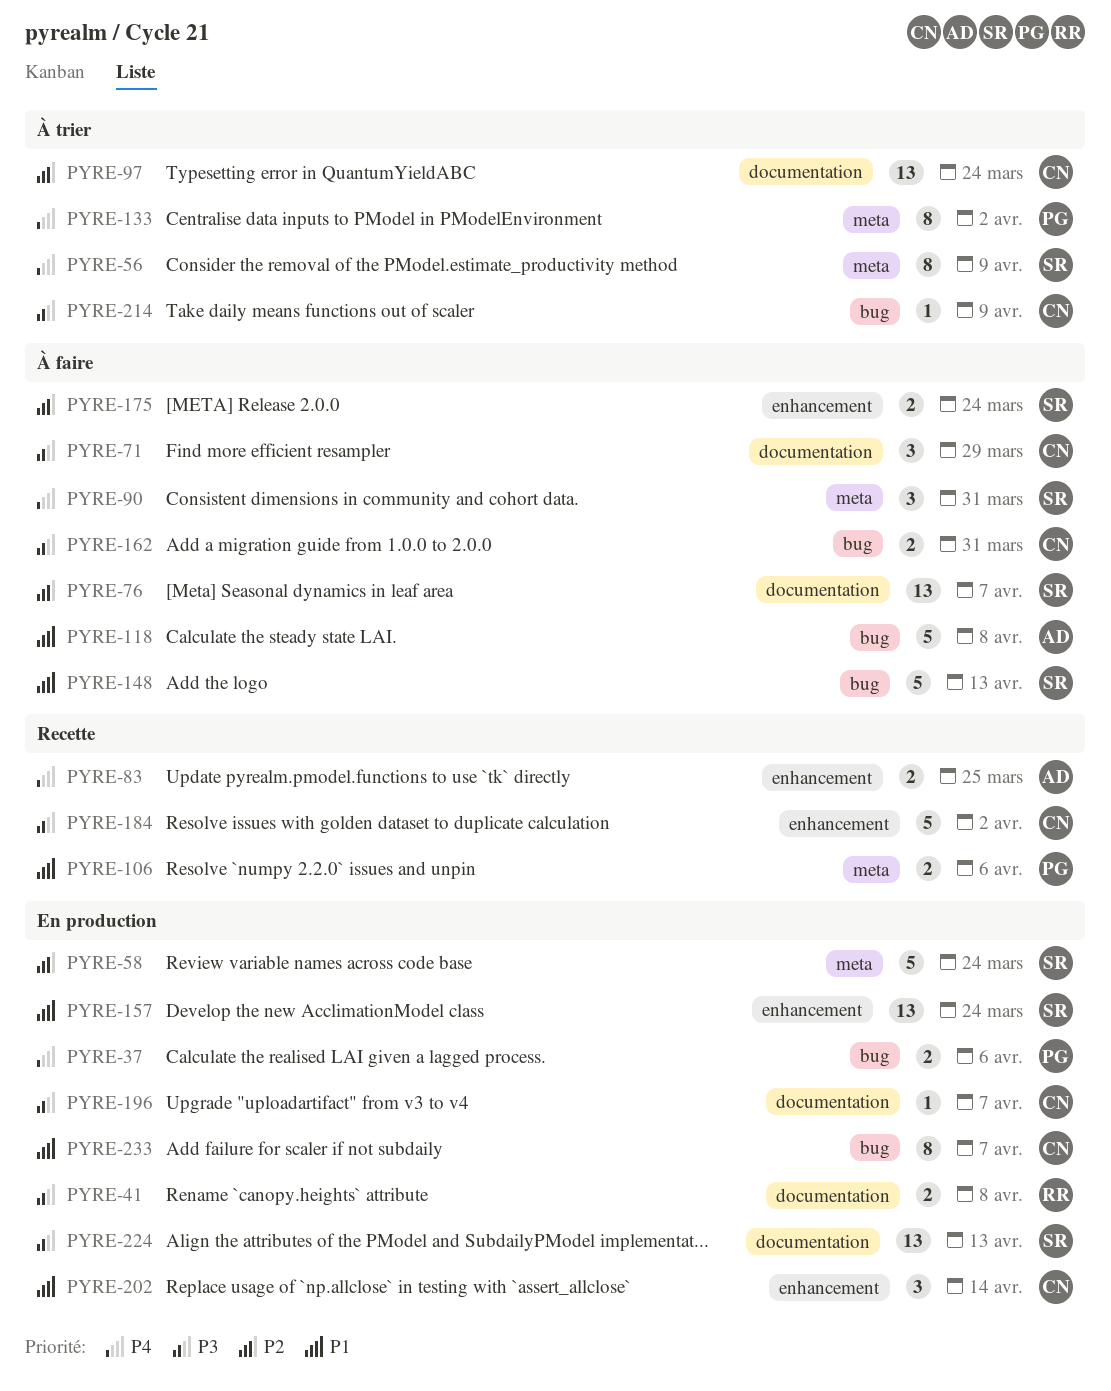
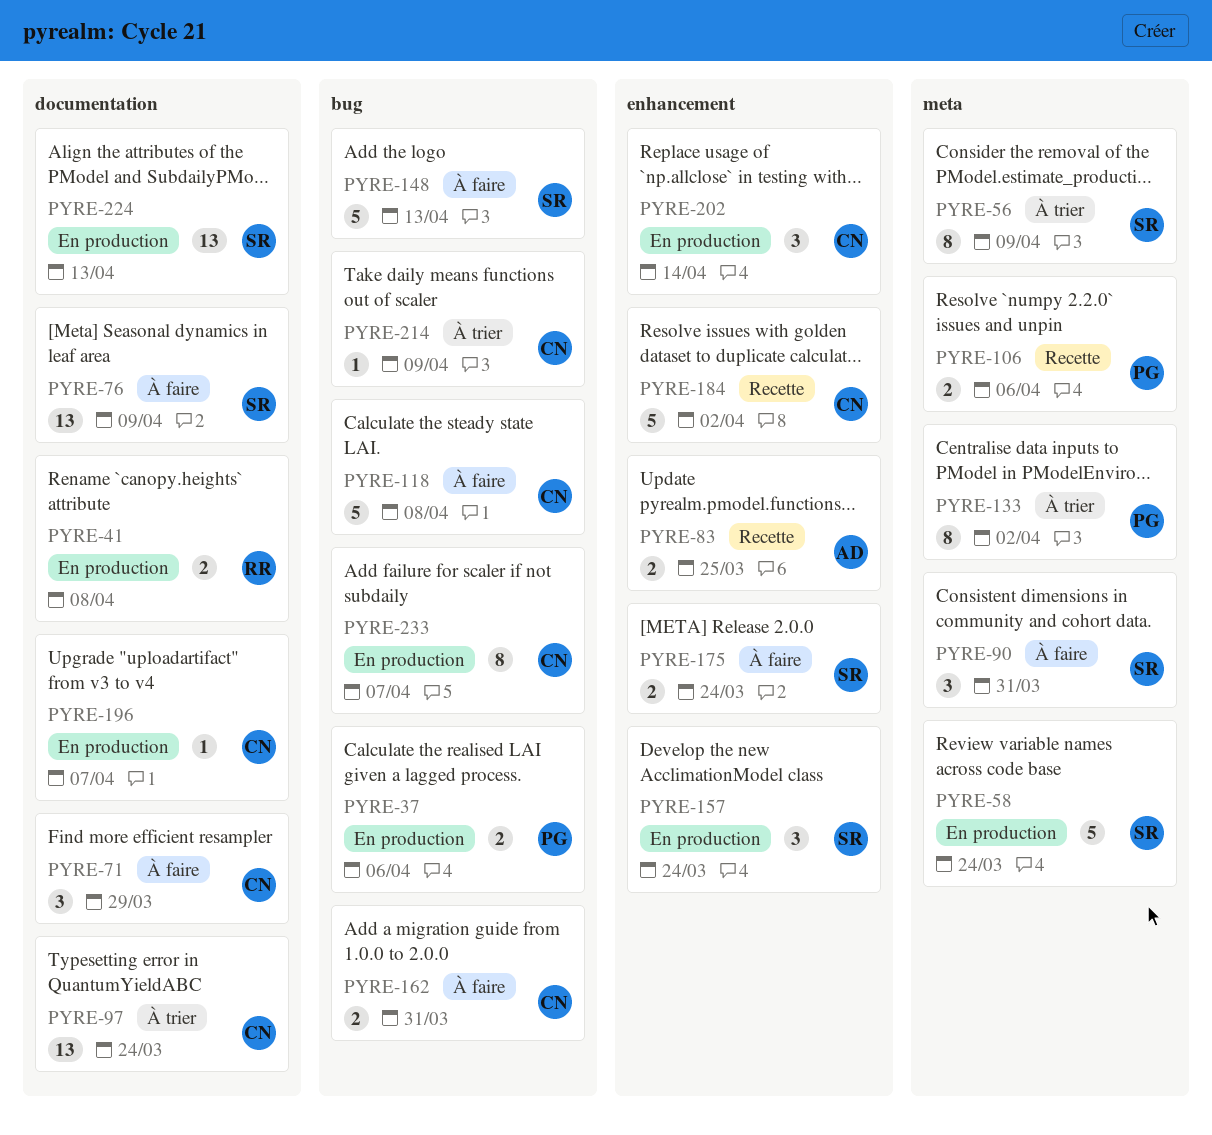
PYRE-76, due: Apr 7 -> Apr 9
PYRE-118, owner: AD -> CN
PYRE-157, estimate: 13 -> 3

